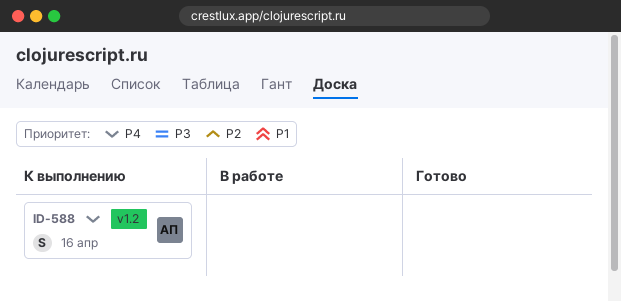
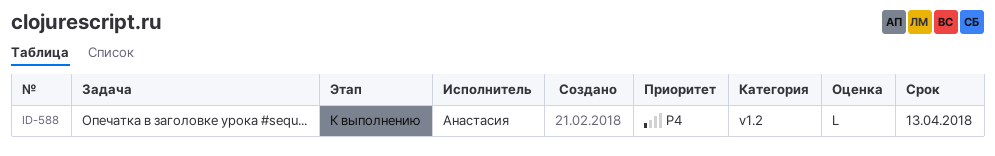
ID-588, estimate: S -> L
ID-588, due: Apr 16 -> Apr 13

